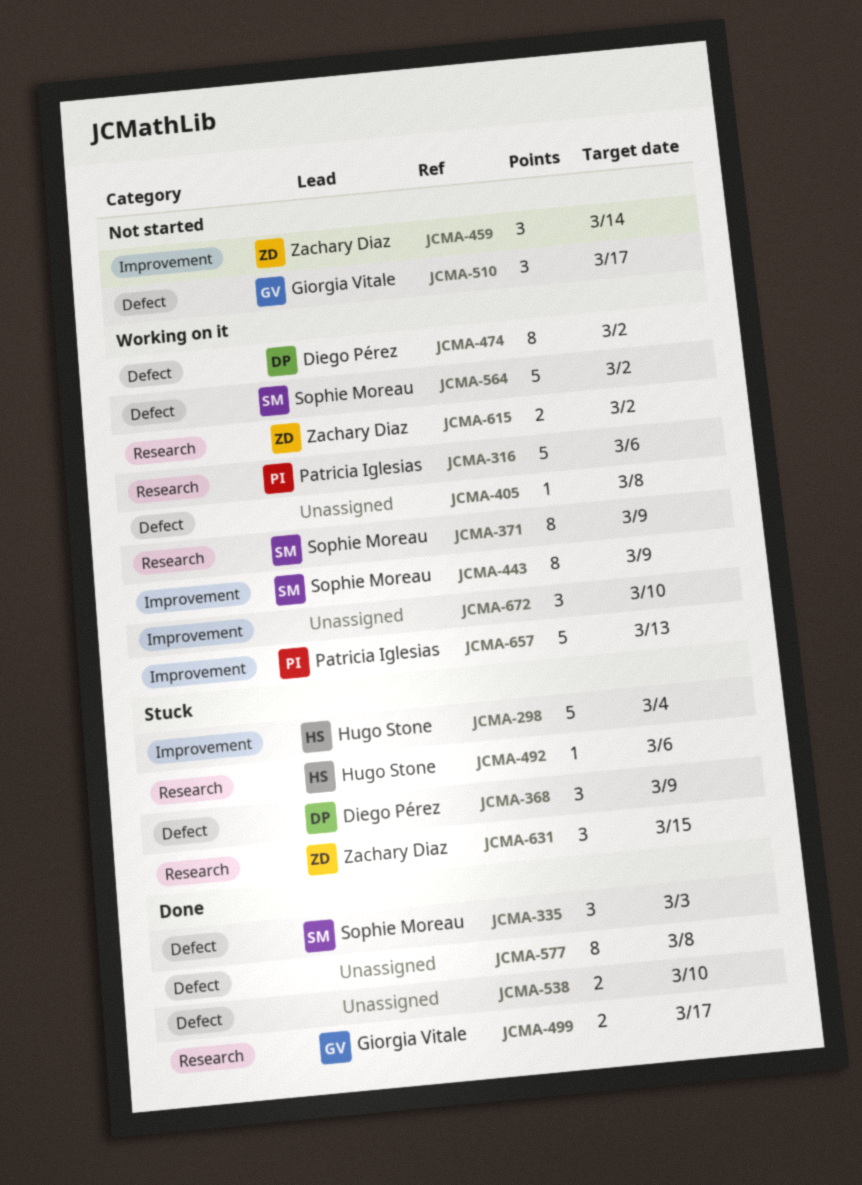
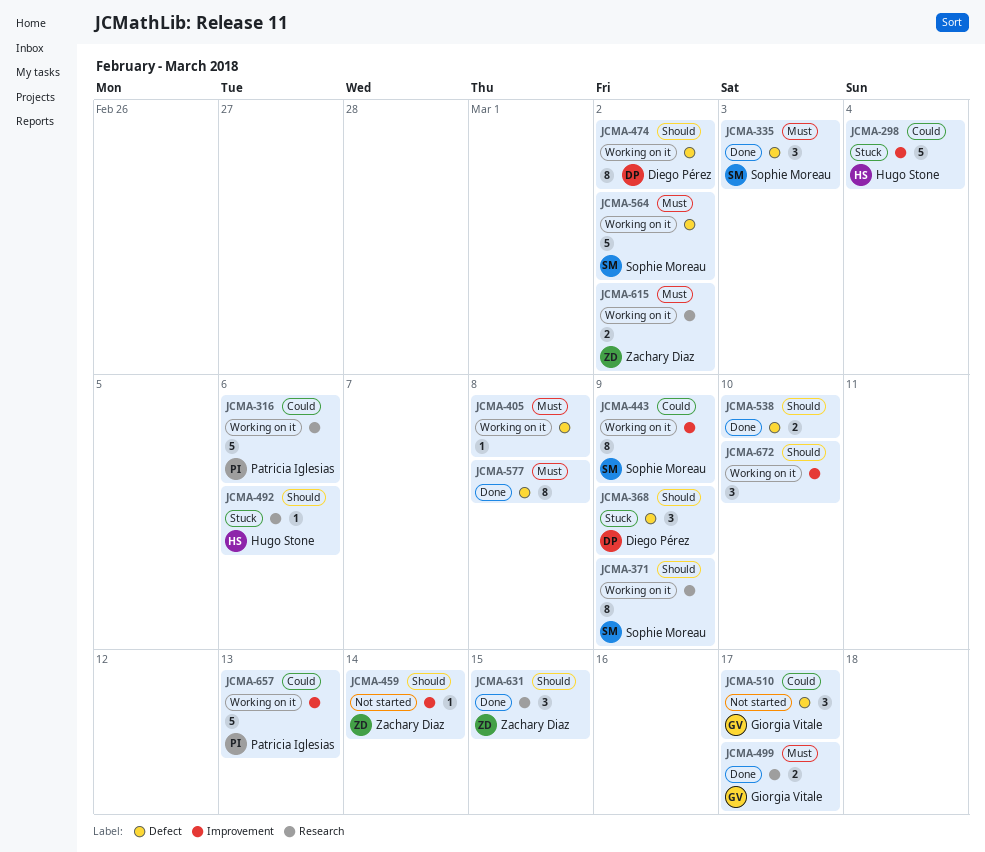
JCMA-459, estimate: 3 -> 1
JCMA-631, status: Stuck -> Done

